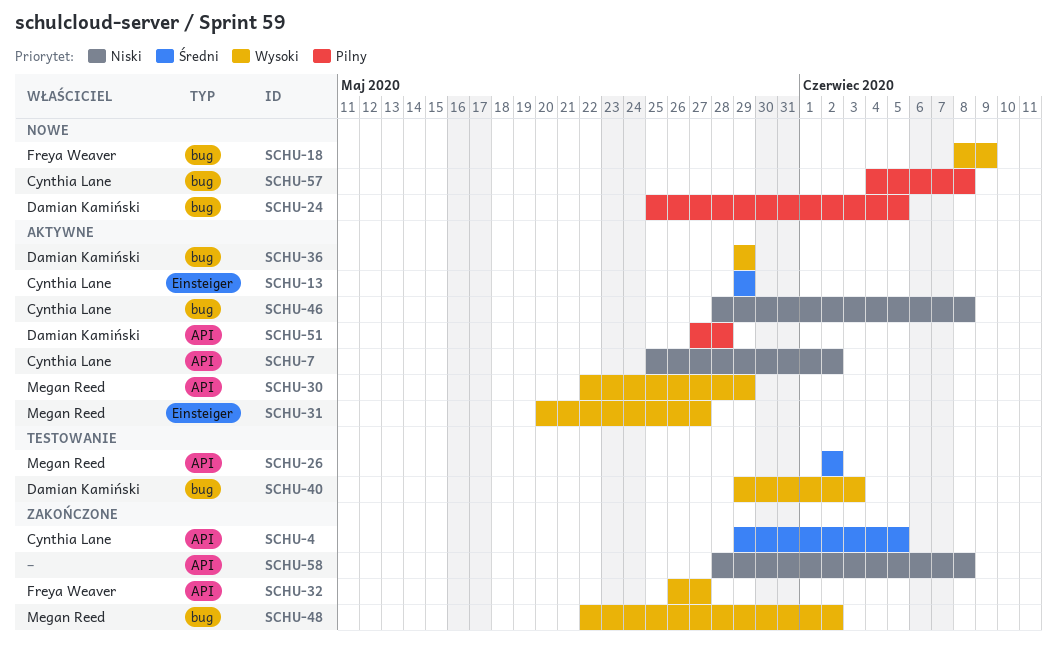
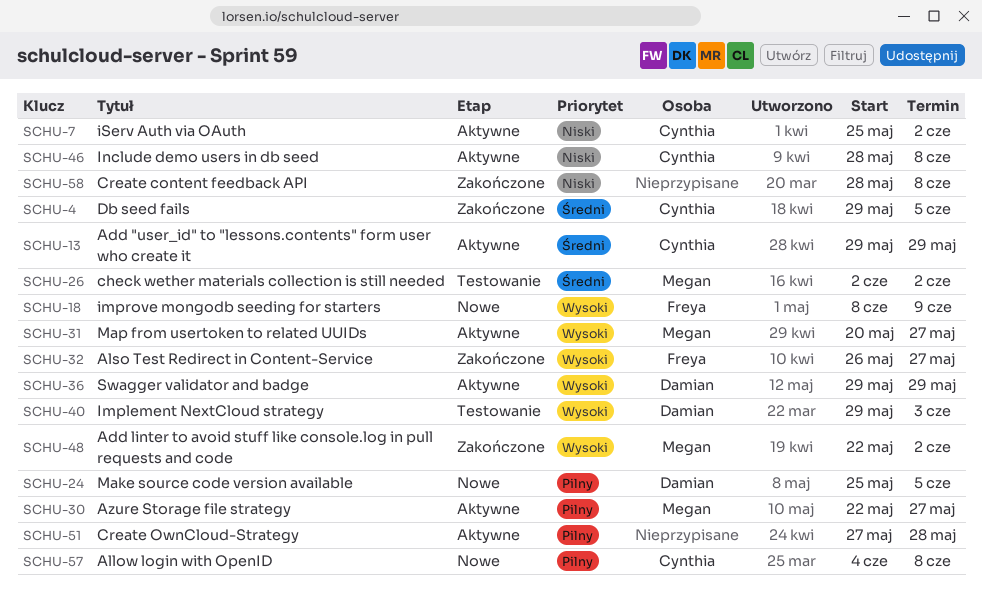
SCHU-30, priority: Wysoki -> Pilny
SCHU-30, due: May 29 -> May 27
SCHU-51, owner: Damian Kamiński -> none

